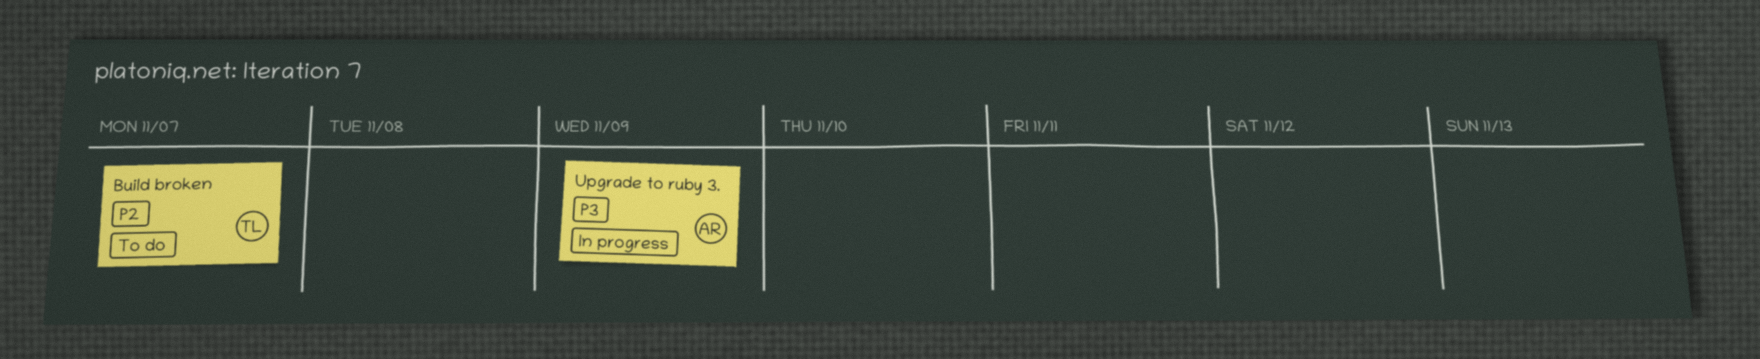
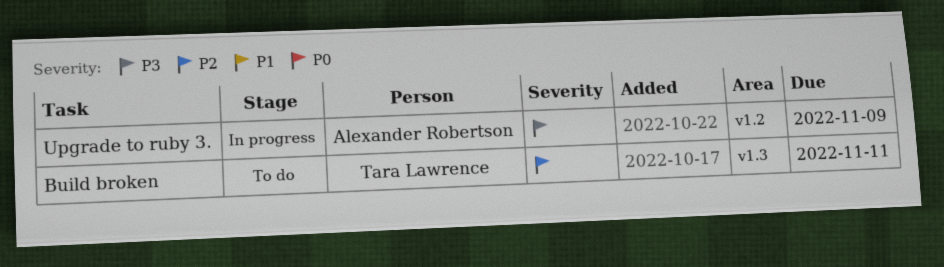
Build broken, due: Nov 7 -> Nov 11

